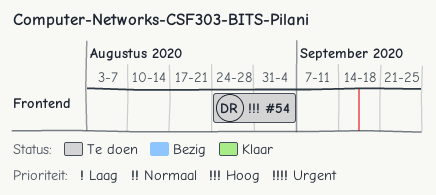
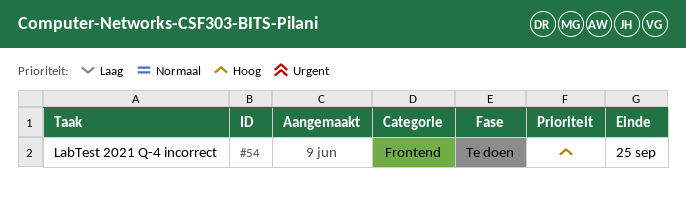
#54, due: Sep 4 -> Sep 25

